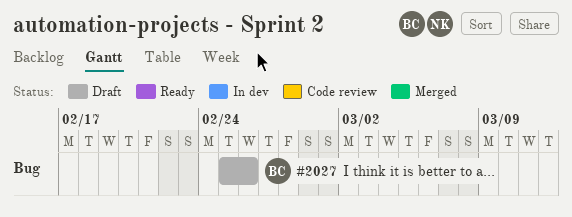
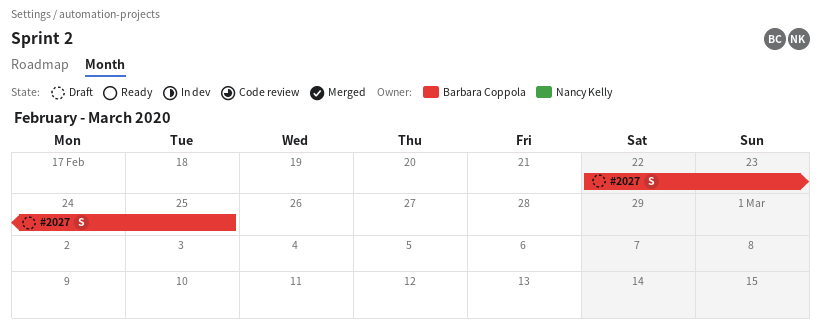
#2027, start: Feb 25 -> Feb 22
#2027, due: Feb 26 -> Feb 25

